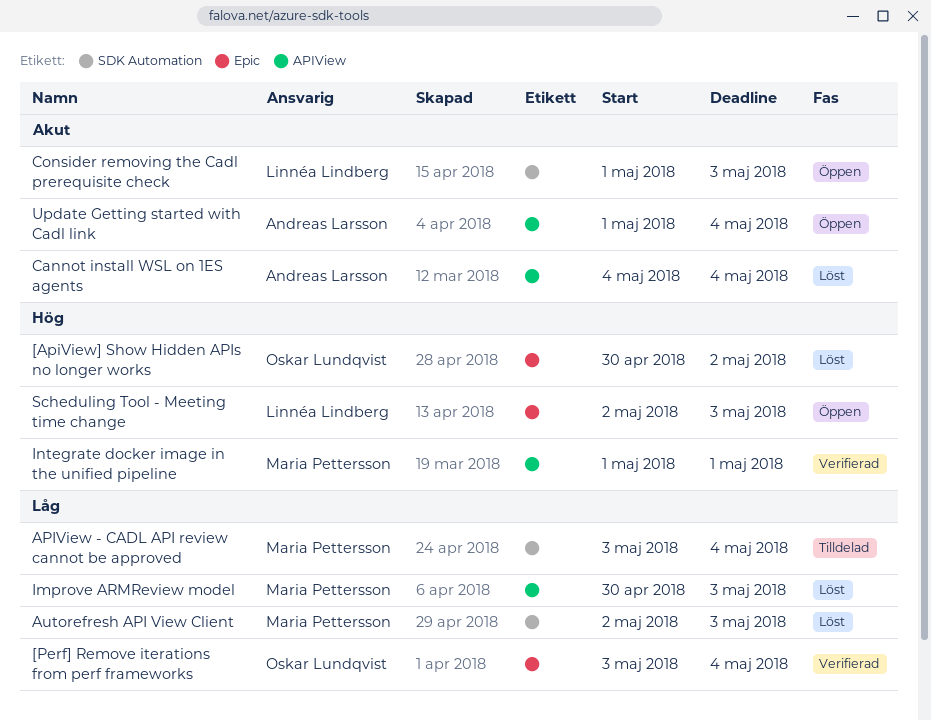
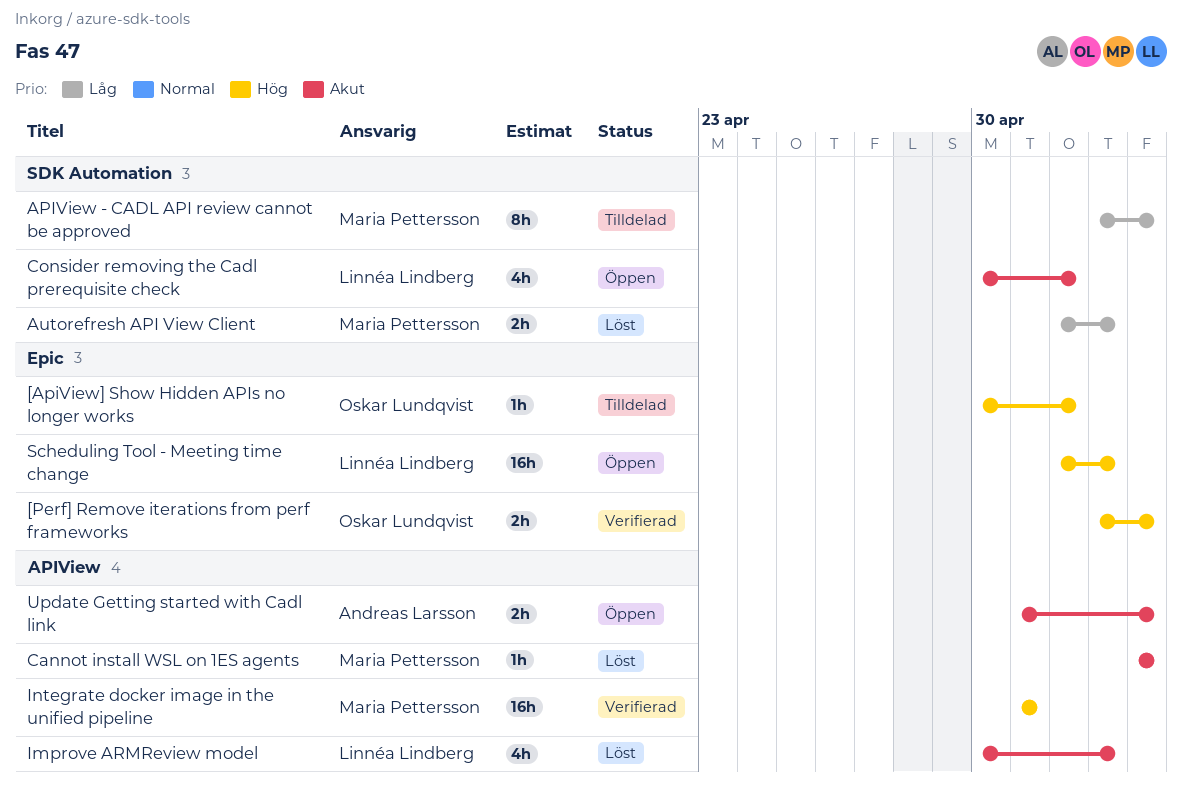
[ApiView] Show Hidden APIs no longer works, status: Löst -> Tilldelad
[Perf] Remove iterations from perf frameworks, priority: Låg -> Hög
Cannot install WSL on 1ES agents, owner: Andreas Larsson -> Maria Pettersson
Consider removing the Cadl prerequisite check, start: May 1 -> Apr 30
Consider removing the Cadl prerequisite check, due: May 3 -> May 2
Improve ARMReview model, owner: Maria Pettersson -> Linnéa Lindberg
Improve ARMReview model, priority: Låg -> Akut

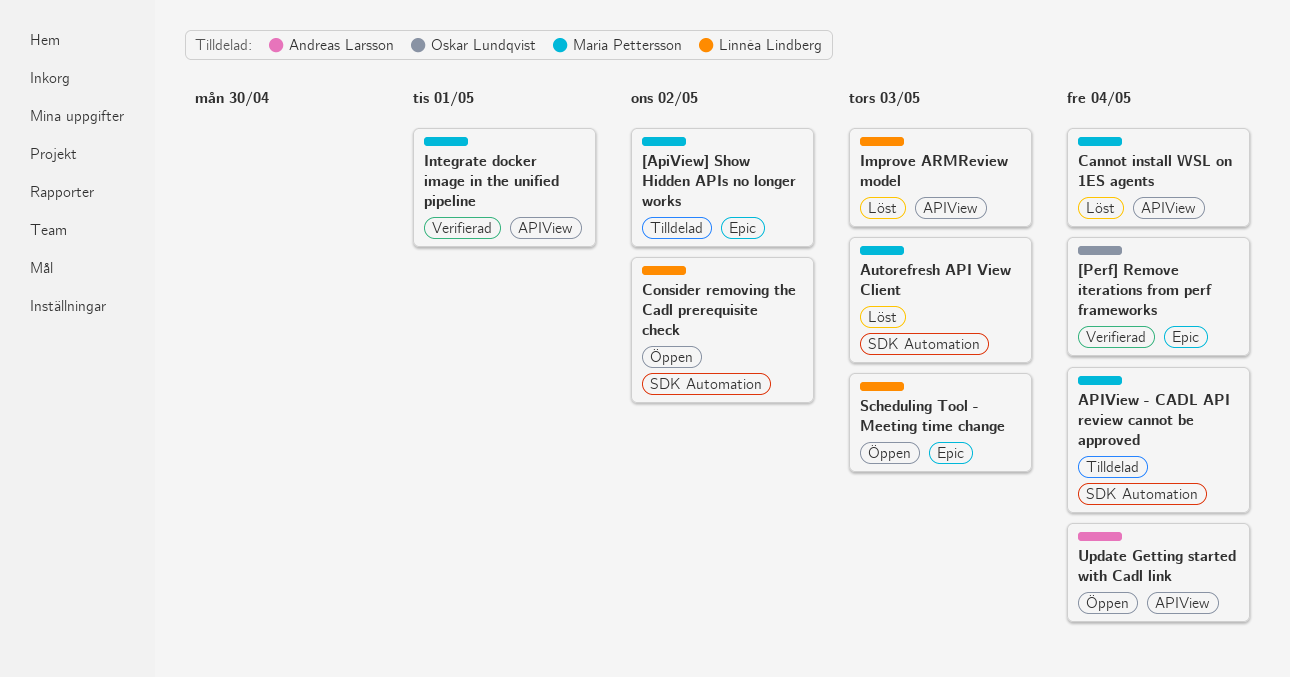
[ApiView] Show Hidden APIs no longer works, owner: Oskar Lundqvist -> Maria Pettersson

